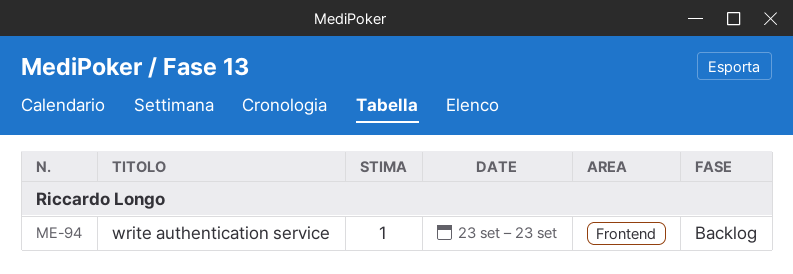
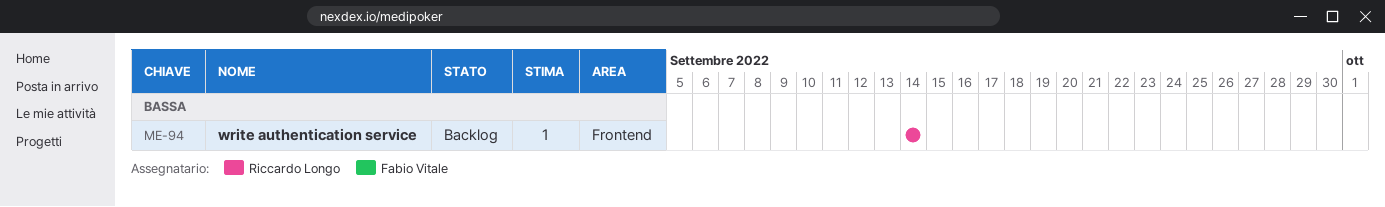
ME-94, start: Sep 23 -> Sep 14
ME-94, due: Sep 23 -> Sep 14

